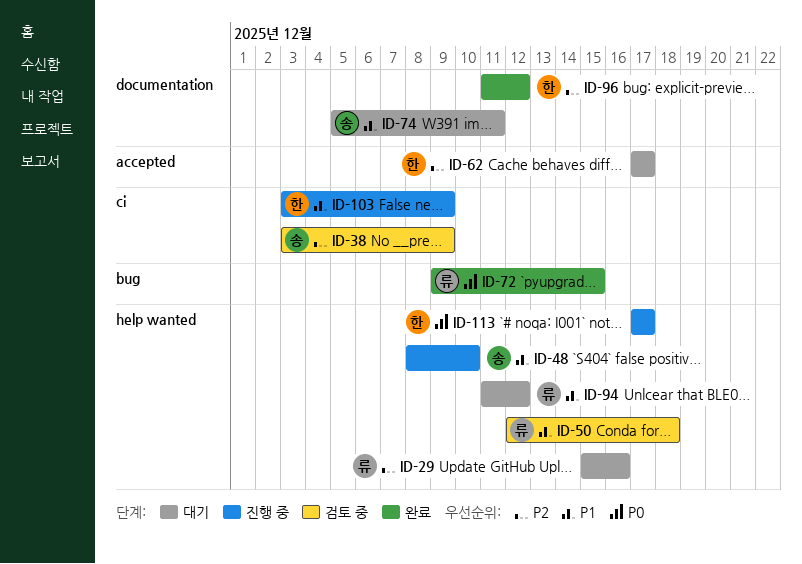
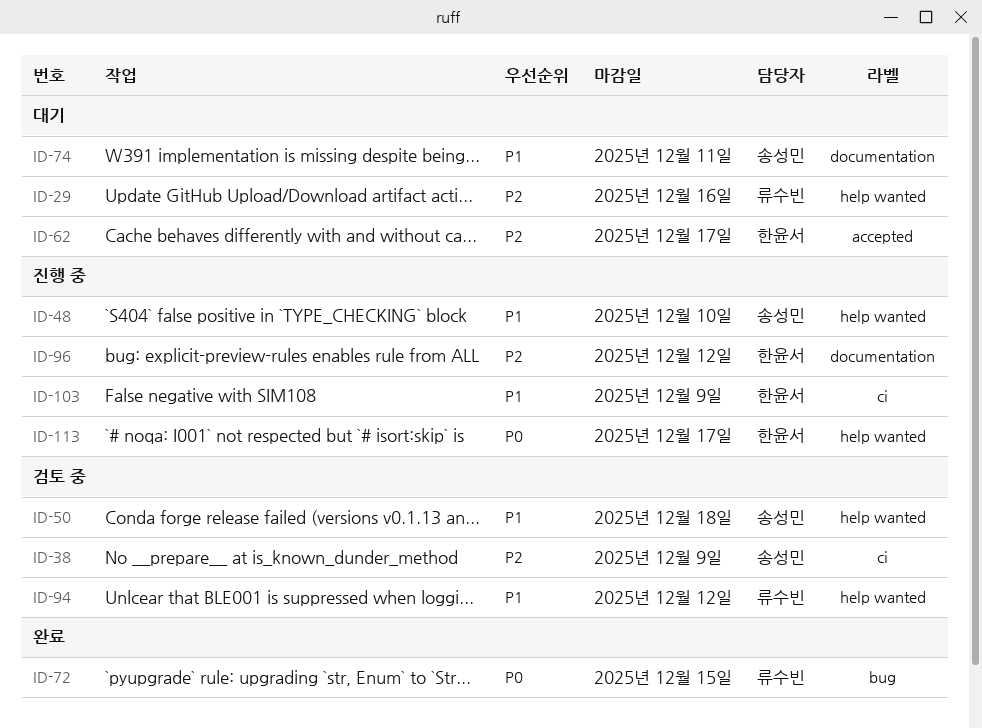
ID-50, owner: 류수빈 -> 송성민
ID-94, status: 대기 -> 검토 중
ID-96, status: 완료 -> 진행 중

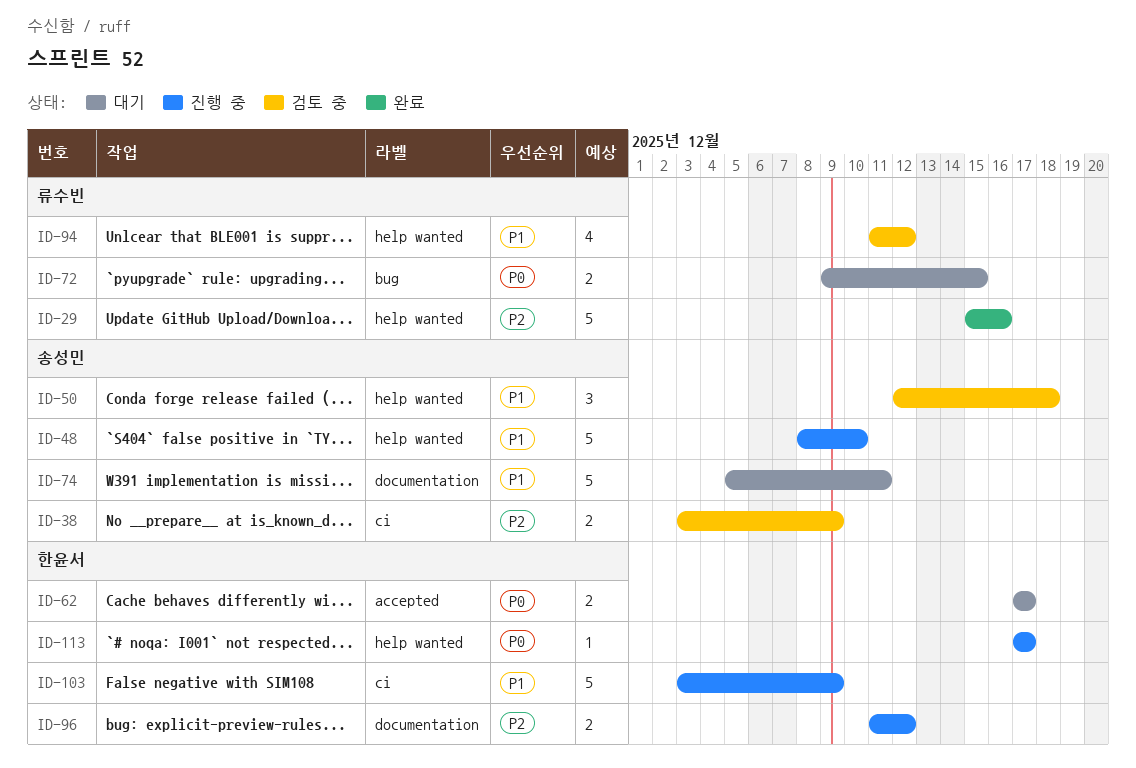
ID-29, status: 대기 -> 완료
ID-62, priority: P2 -> P0
ID-72, status: 완료 -> 대기

